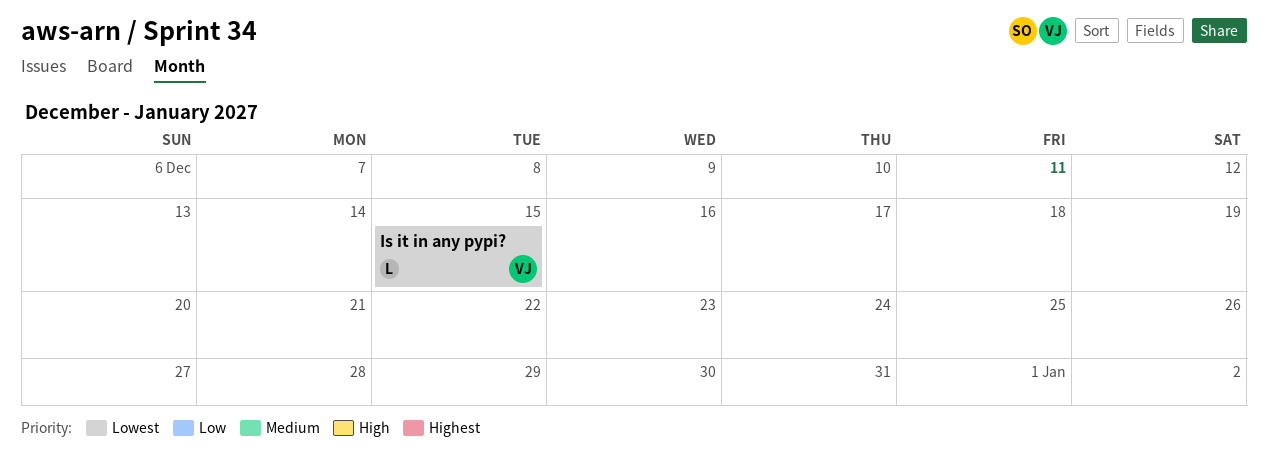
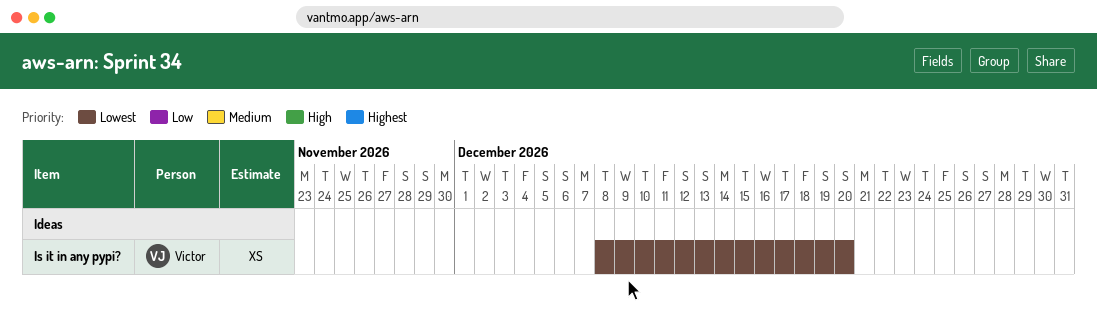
Is it in any pypi?, estimate: L -> XS
Is it in any pypi?, due: Dec 15 -> Dec 20

